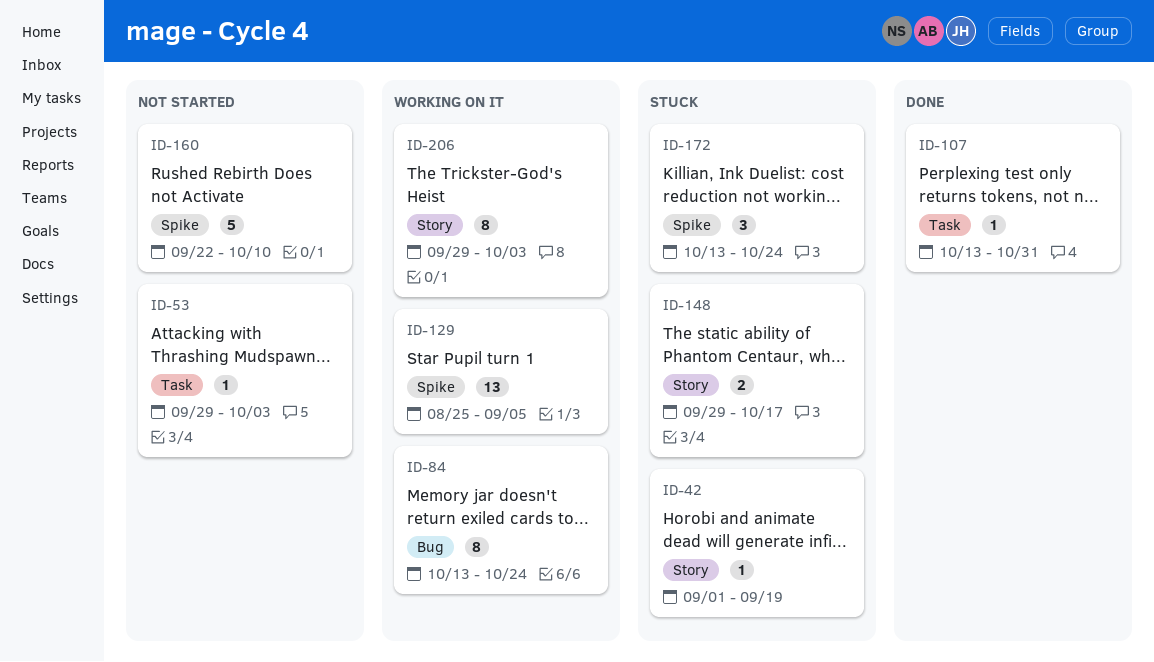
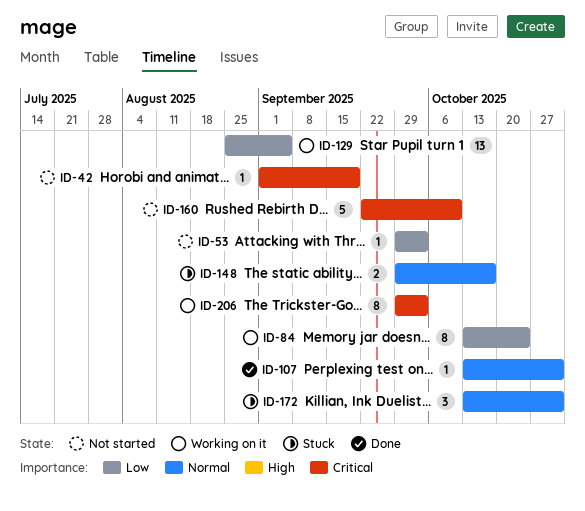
ID-42, status: Stuck -> Not started
ID-172, due: Oct 24 -> Oct 31

